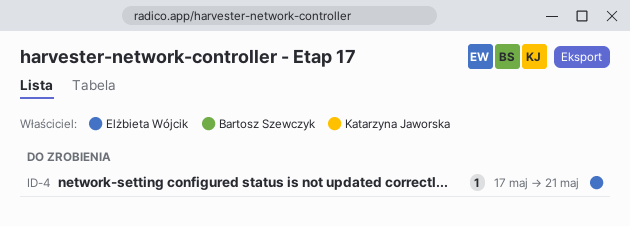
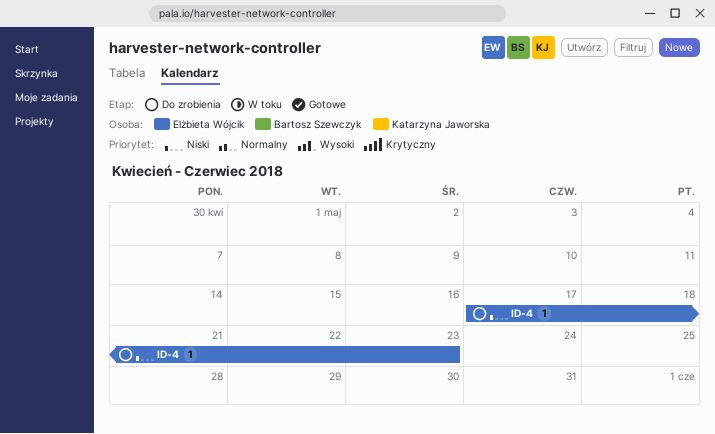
ID-4, due: May 21 -> May 23

